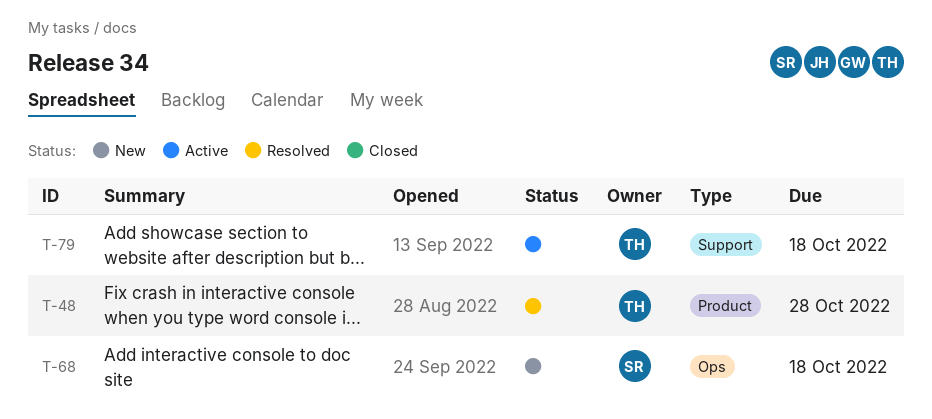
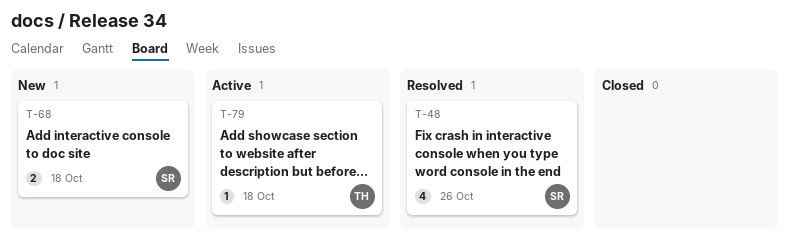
T-48, owner: TH -> SR
T-48, due: Oct 28 -> Oct 26

